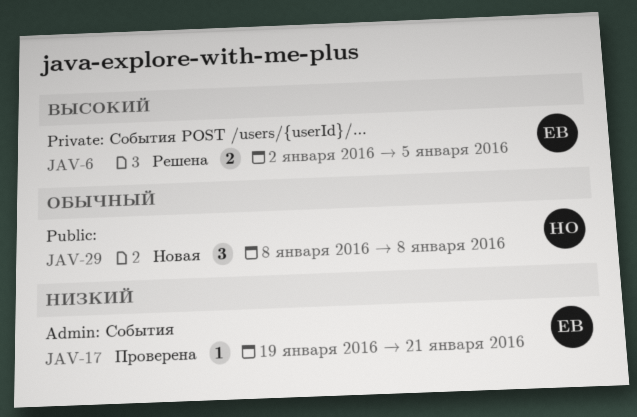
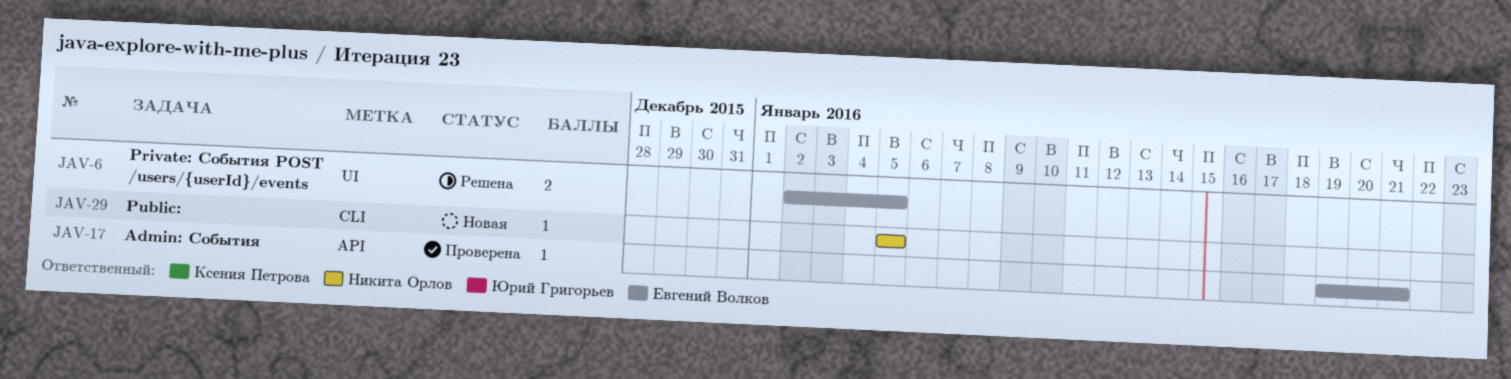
JAV-29, estimate: 3 -> 1
JAV-29, start: Jan 8 -> Jan 5
JAV-29, due: Jan 8 -> Jan 5

